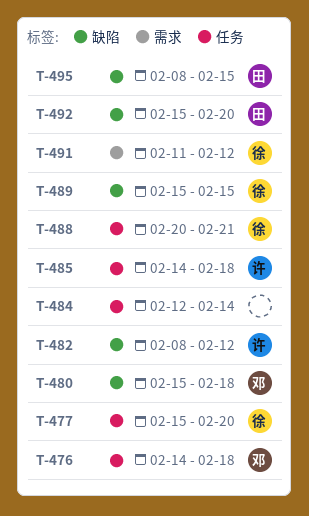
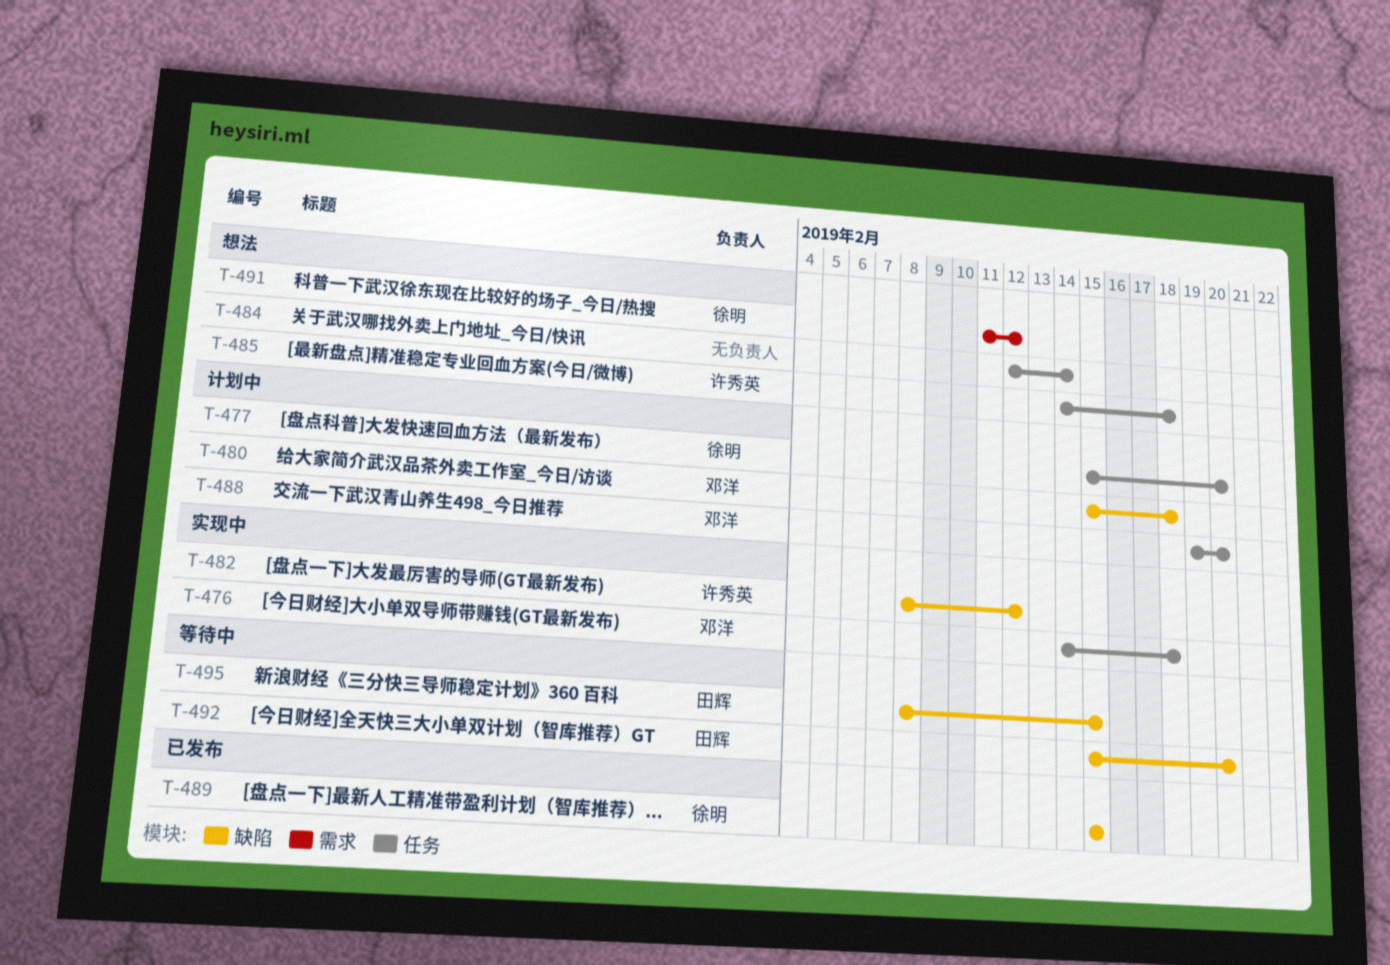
T-488, owner: 徐明 -> 邓洋
T-488, start: Feb 20 -> Feb 19
T-488, due: Feb 21 -> Feb 20

